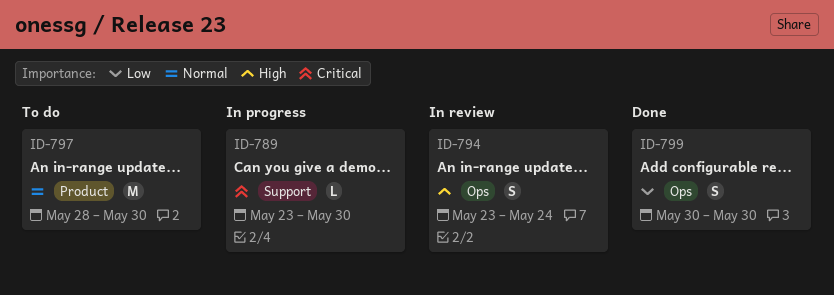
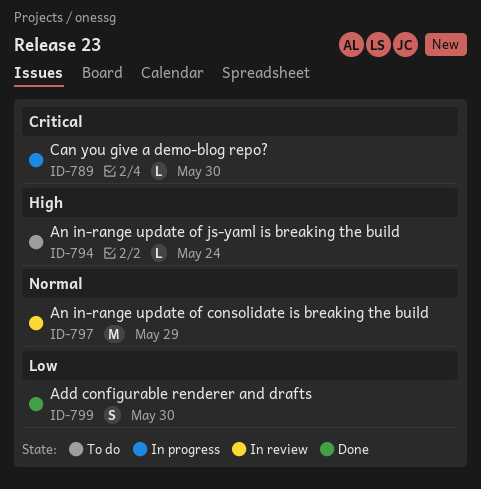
ID-794, status: In review -> To do
ID-794, estimate: S -> L
ID-797, status: To do -> In review
ID-797, due: May 30 -> May 29

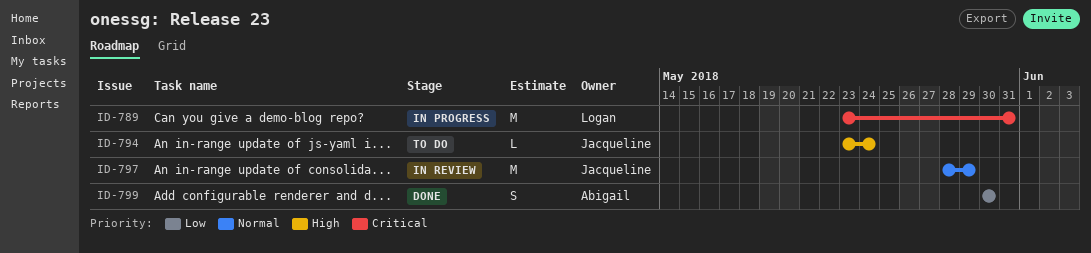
ID-789, estimate: L -> M
ID-789, due: May 30 -> May 31

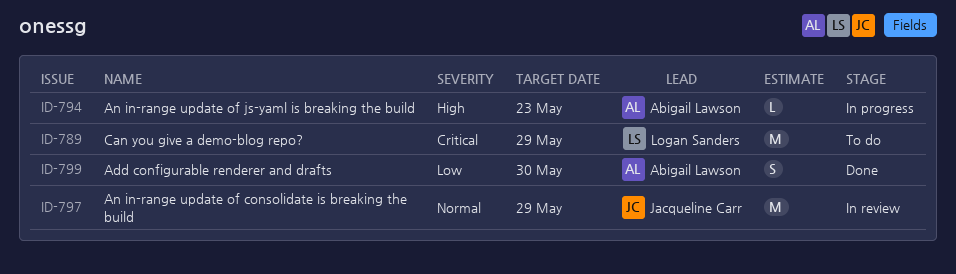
ID-789, status: In progress -> To do
ID-789, due: May 31 -> May 29
ID-794, status: To do -> In progress
ID-794, owner: Jacqueline Carr -> Abigail Lawson
ID-794, due: May 24 -> May 23

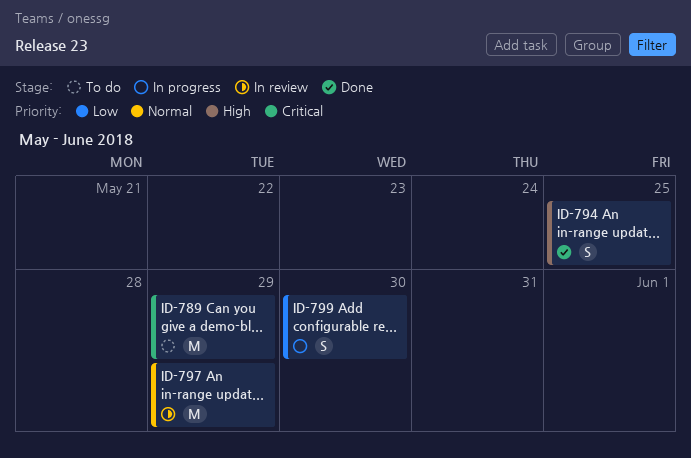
ID-794, status: In progress -> Done
ID-794, estimate: L -> S
ID-794, due: May 23 -> May 25
ID-799, status: Done -> In progress

